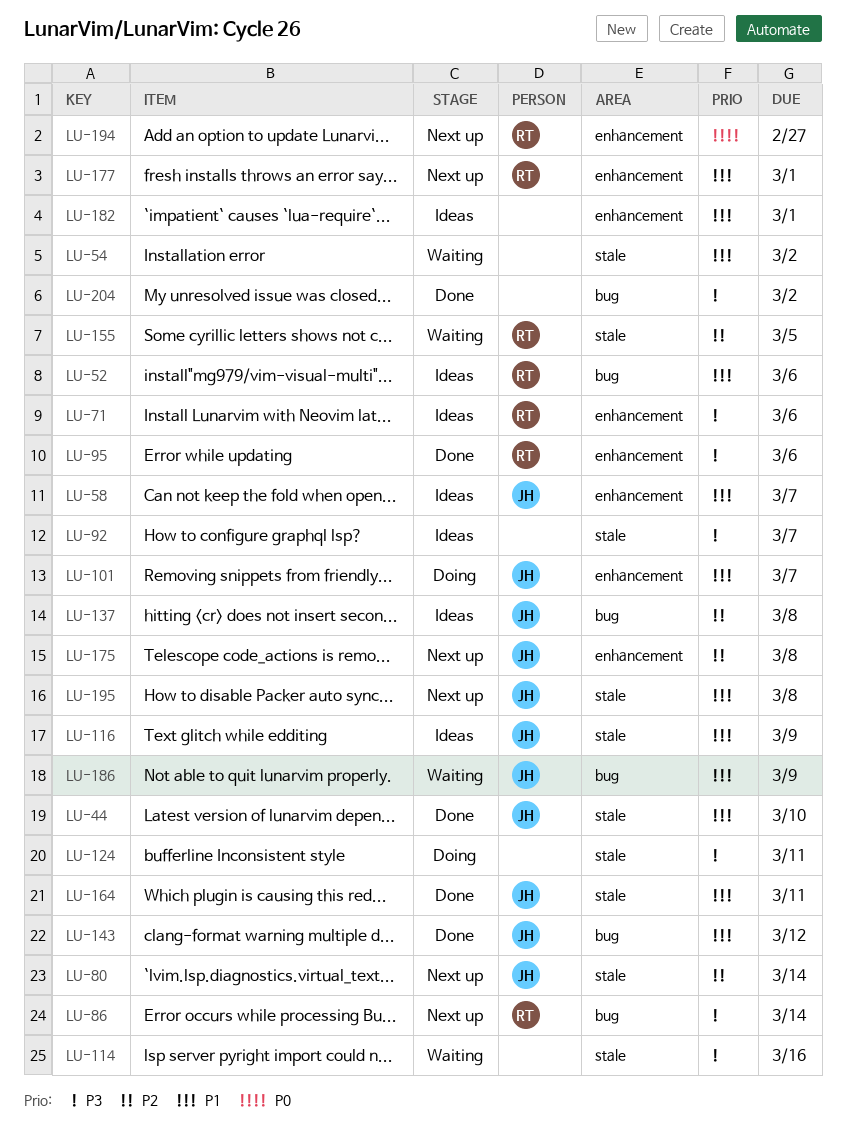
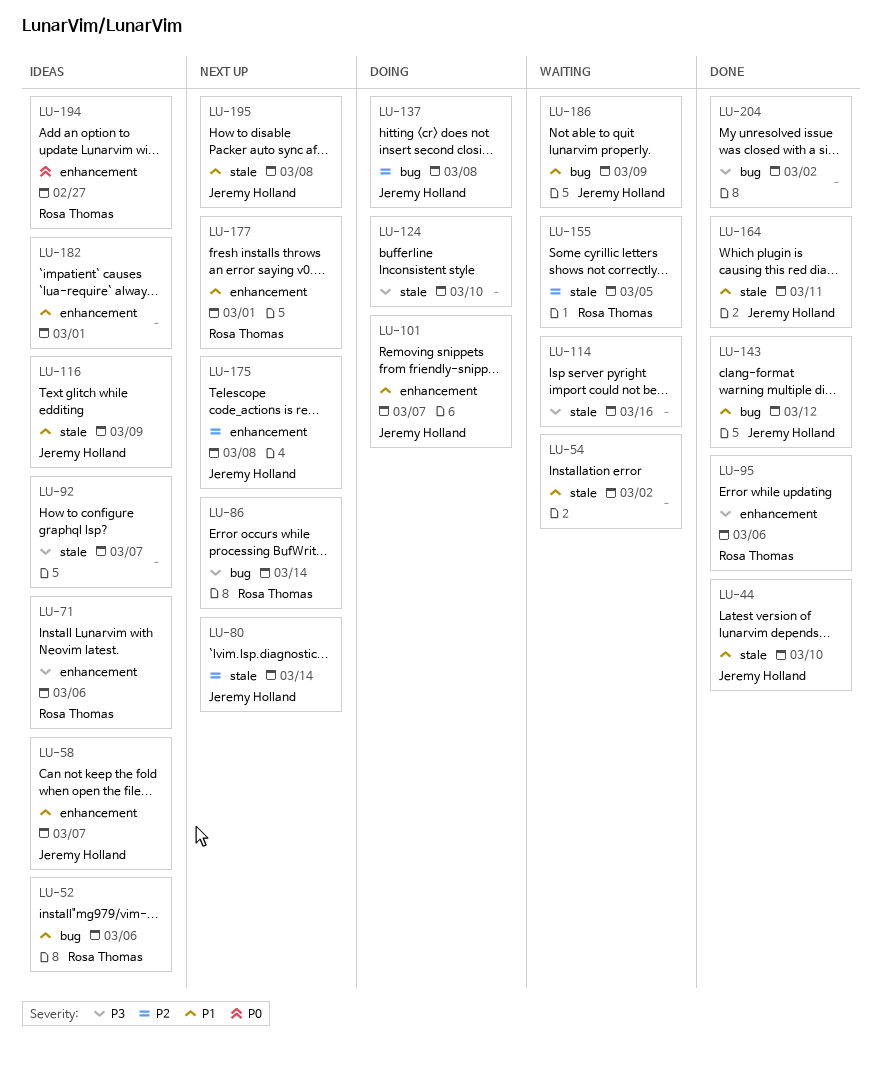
LU-124, due: Mar 11 -> Mar 10
LU-137, status: Ideas -> Doing
LU-194, status: Next up -> Ideas

